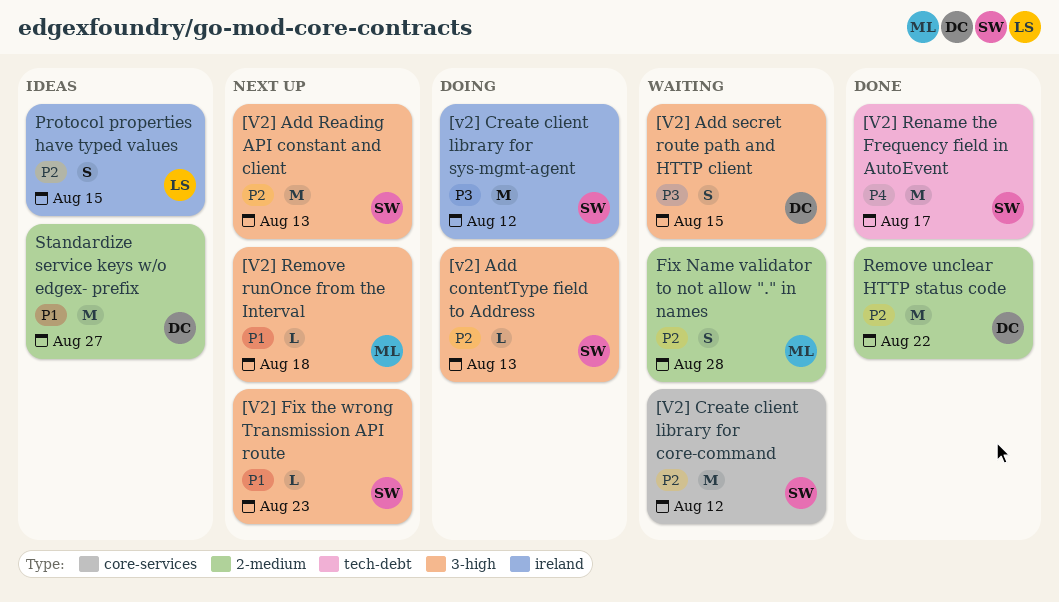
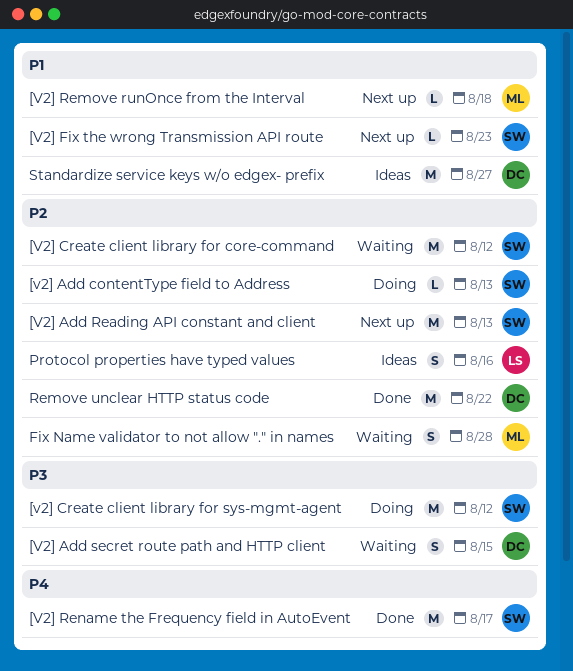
Protocol properties have typed values, due: Aug 15 -> Aug 16

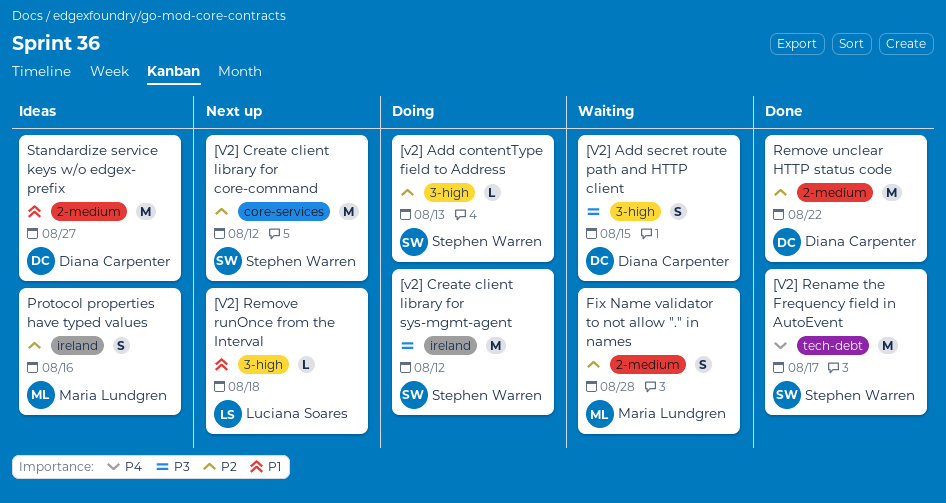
[V2] Add Reading API constant and client: present -> none
[V2] Create client library for core-command, status: Waiting -> Next up
[V2] Fix the wrong Transmission API route: present -> none
[V2] Remove runOnce from the Interval, owner: Maria Lundgren -> Luciana Soares
Protocol properties have typed values, owner: Luciana Soares -> Maria Lundgren

